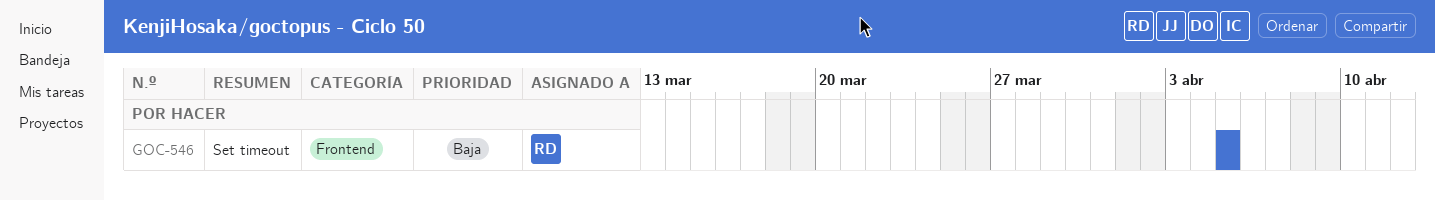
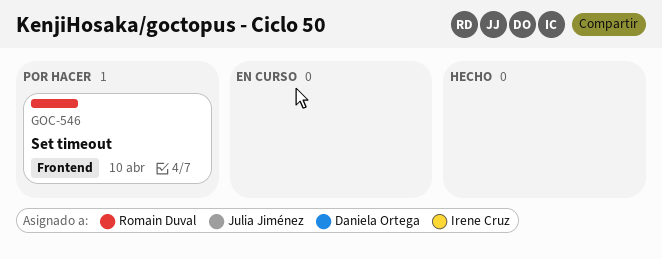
GOC-546, due: Apr 5 -> Apr 10

